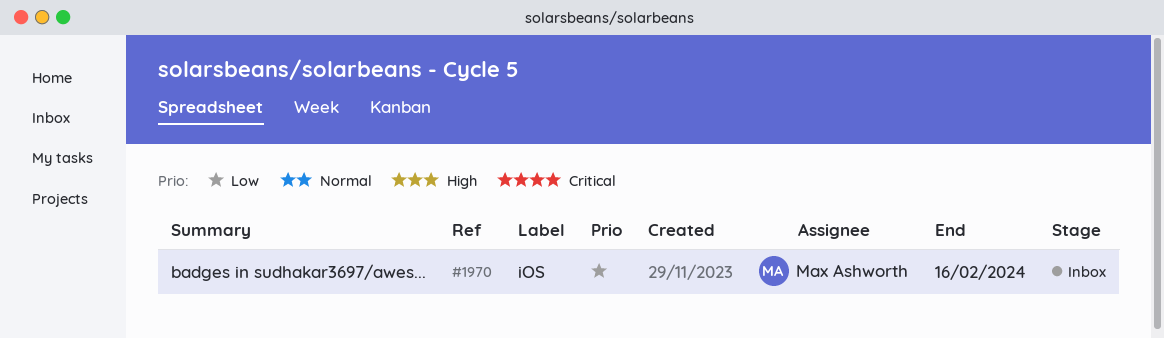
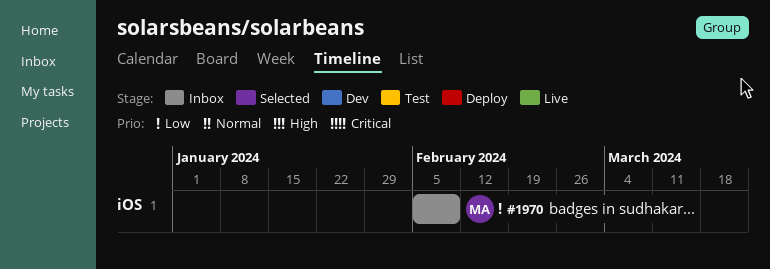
#1970, due: Feb 16 -> Feb 9

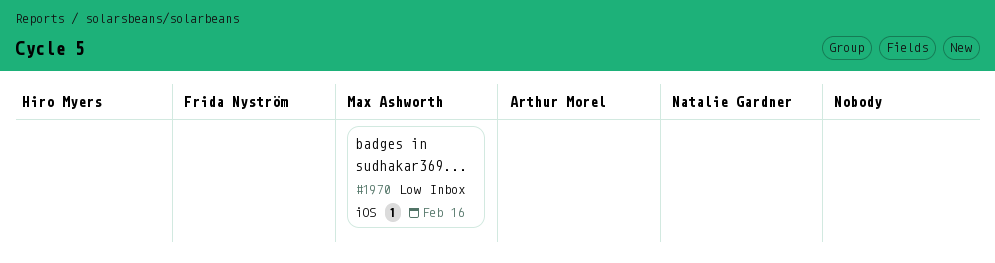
#1970, due: Feb 9 -> Feb 16

